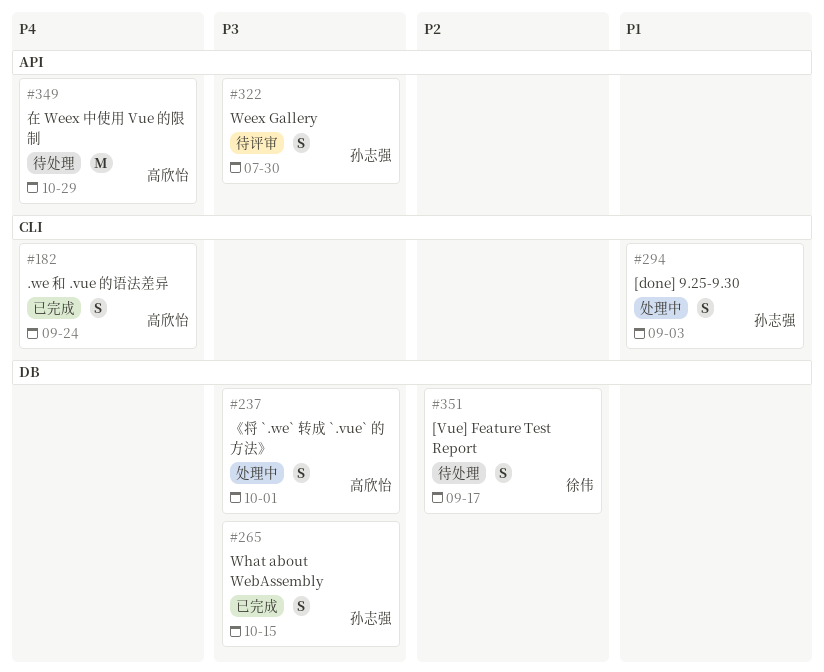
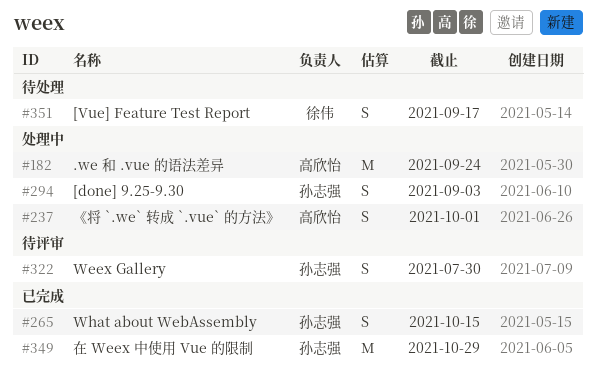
#182, status: 已完成 -> 处理中
#182, estimate: S -> M
#349, status: 待处理 -> 已完成
#349, owner: 高欣怡 -> 孙志强

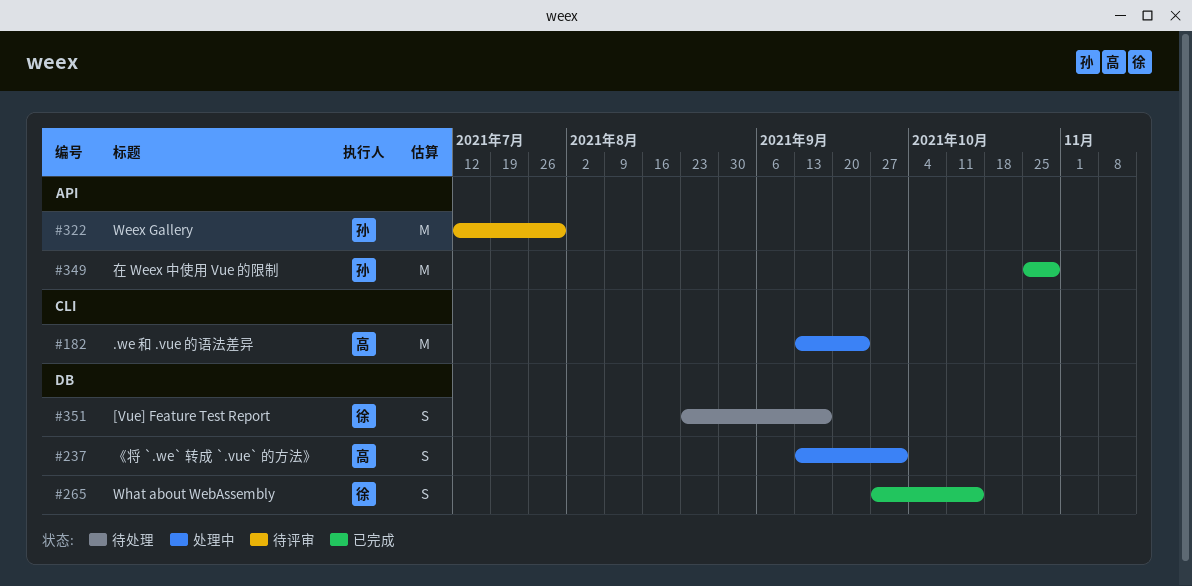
#265, owner: 孙志强 -> 徐伟
#294: present -> none
#322, estimate: S -> M

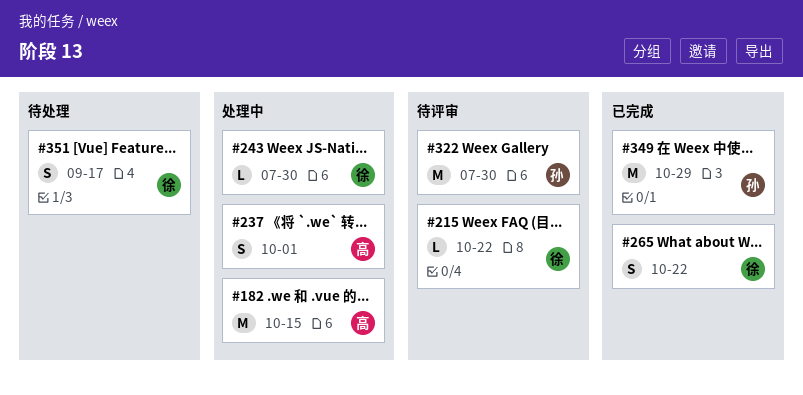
#182, due: Sep 24 -> Oct 15
#215: none -> present
#243: none -> present
#265, due: Oct 15 -> Oct 22

